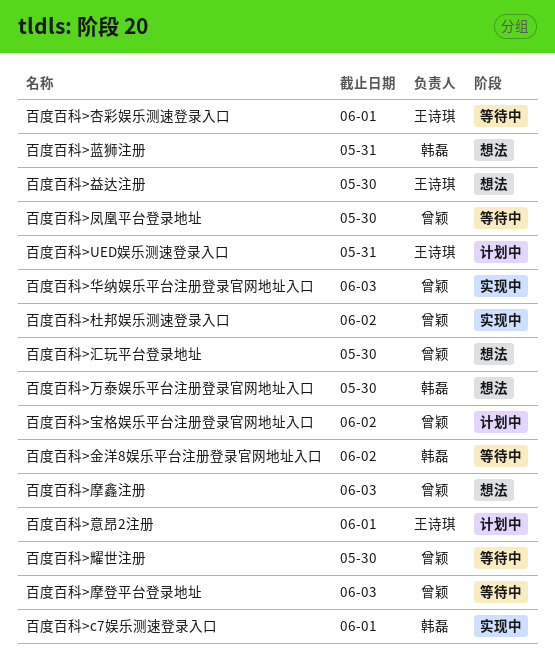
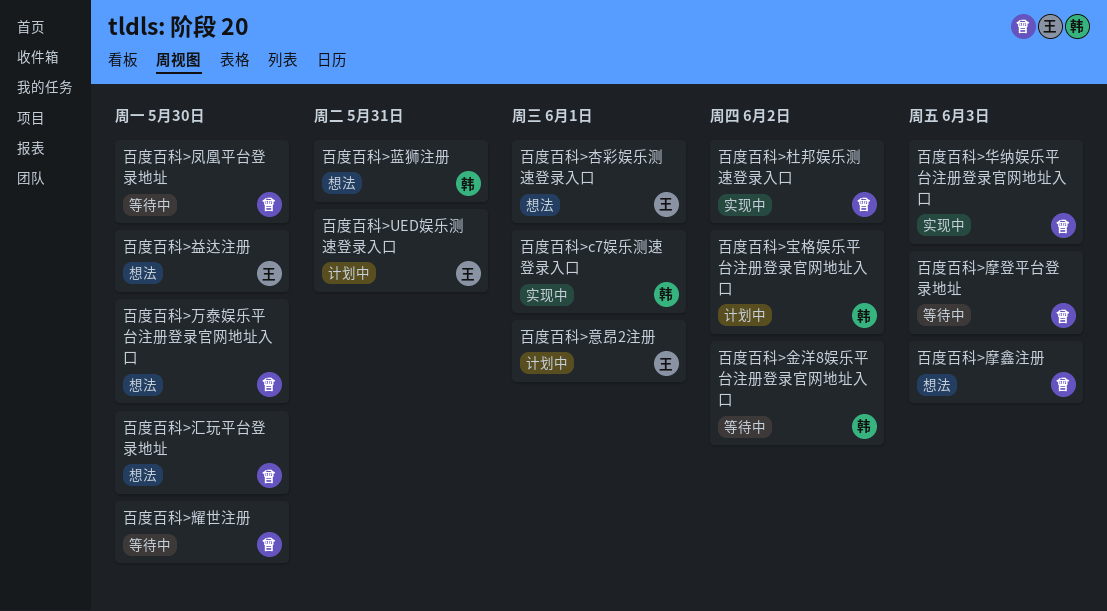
百度百科>万泰娱乐平台注册登录官网地址入口, owner: 韩磊 -> 曾颖
百度百科>宝格娱乐平台注册登录官网地址入口, owner: 曾颖 -> 韩磊
百度百科>杏彩娱乐测速登录入口, status: 等待中 -> 想法

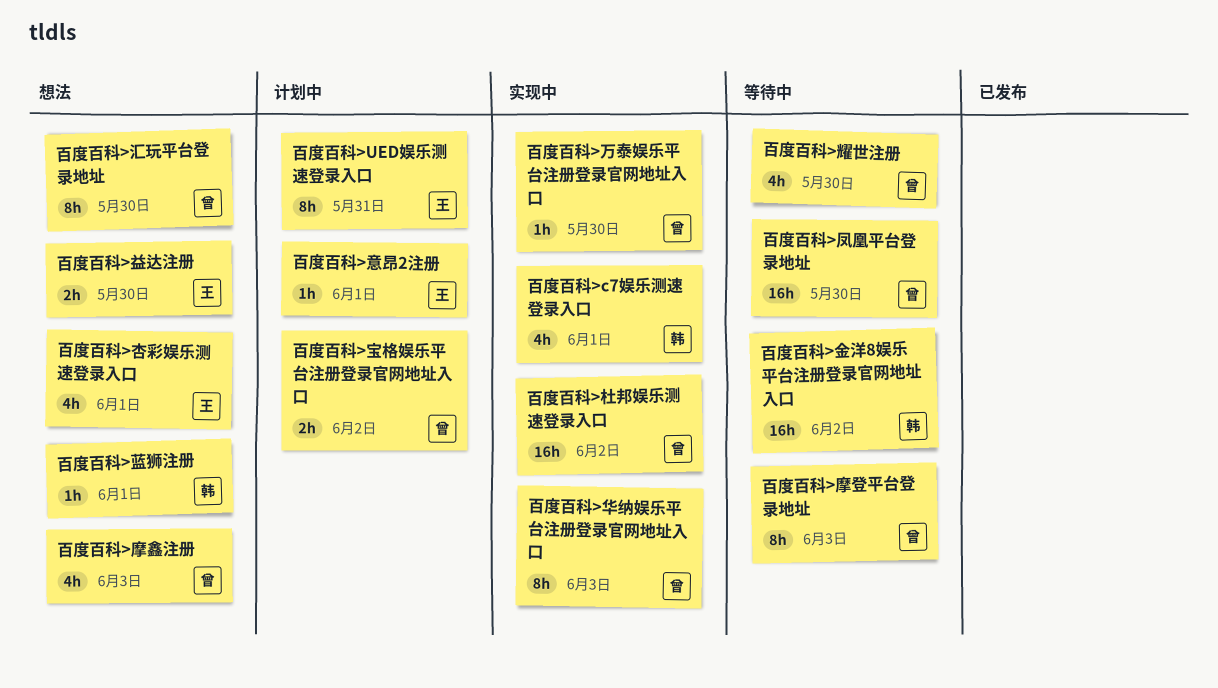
百度百科>万泰娱乐平台注册登录官网地址入口, status: 想法 -> 实现中
百度百科>宝格娱乐平台注册登录官网地址入口, owner: 韩 -> 曾
百度百科>蓝狮注册, due: May 31 -> Jun 1

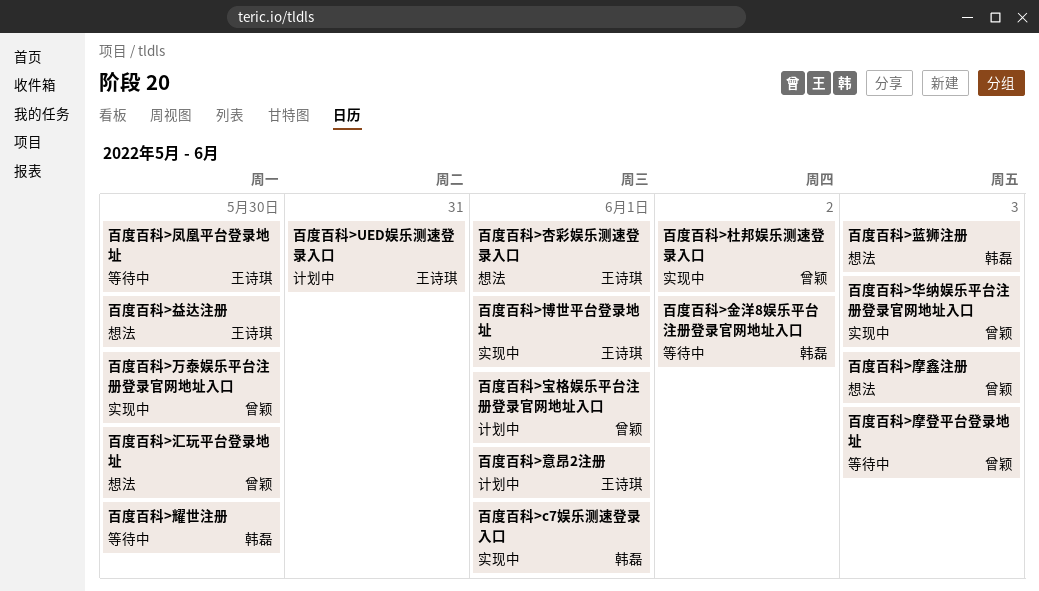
百度百科>凤凰平台登录地址, owner: 曾颖 -> 王诗琪
百度百科>博世平台登录地址: none -> present
百度百科>宝格娱乐平台注册登录官网地址入口, due: Jun 2 -> Jun 1
百度百科>耀世注册, owner: 曾颖 -> 韩磊
百度百科>蓝狮注册, due: Jun 1 -> Jun 3

